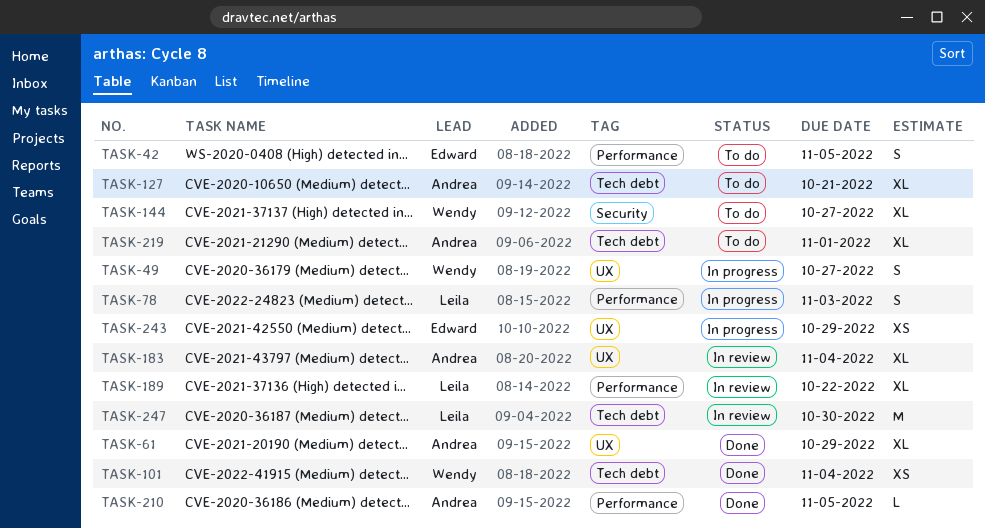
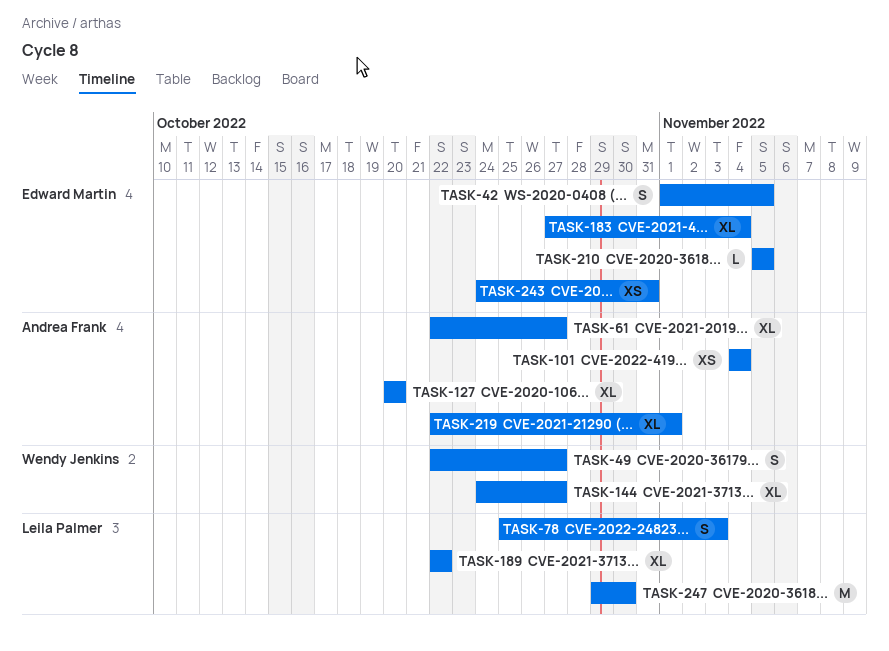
TASK-61, due: Oct 29 -> Oct 27
TASK-101, owner: Wendy Jenkins -> Andrea Frank
TASK-127, due: Oct 21 -> Oct 20
TASK-183, owner: Andrea Frank -> Edward Martin
TASK-210, owner: Andrea Frank -> Edward Martin
TASK-243, due: Oct 29 -> Oct 31

